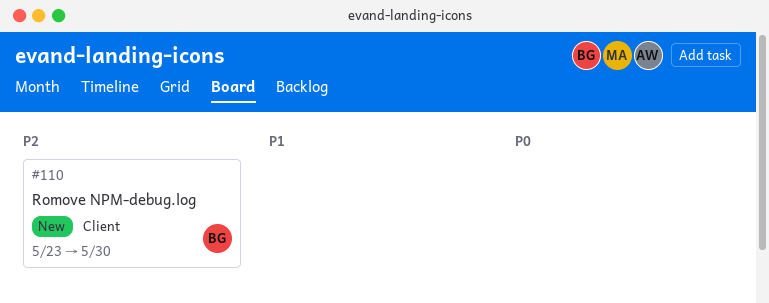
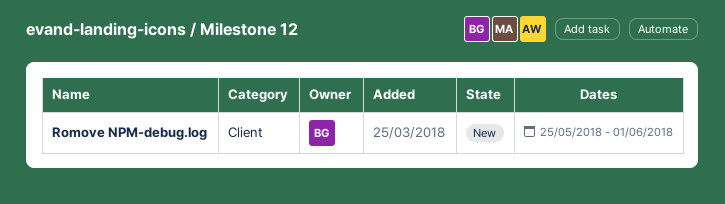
Romove NPM-debug.log, start: May 23 -> May 25
Romove NPM-debug.log, due: May 30 -> Jun 1

